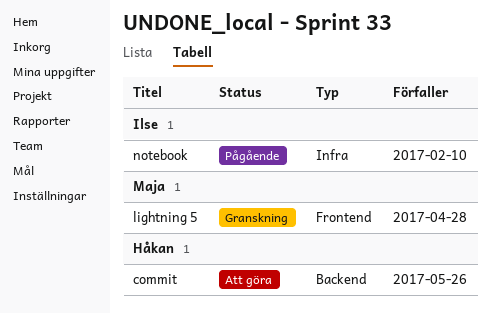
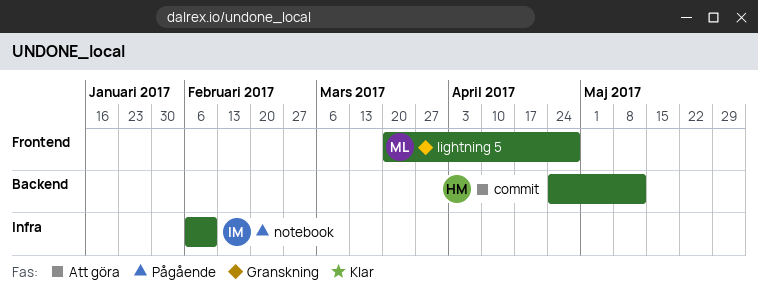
commit, due: May 26 -> May 12

